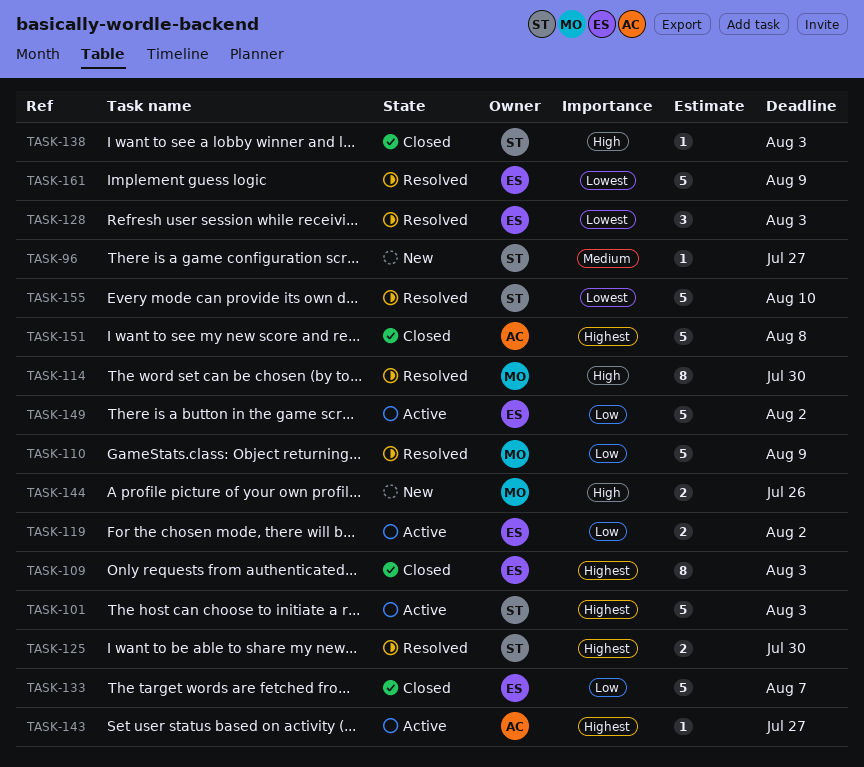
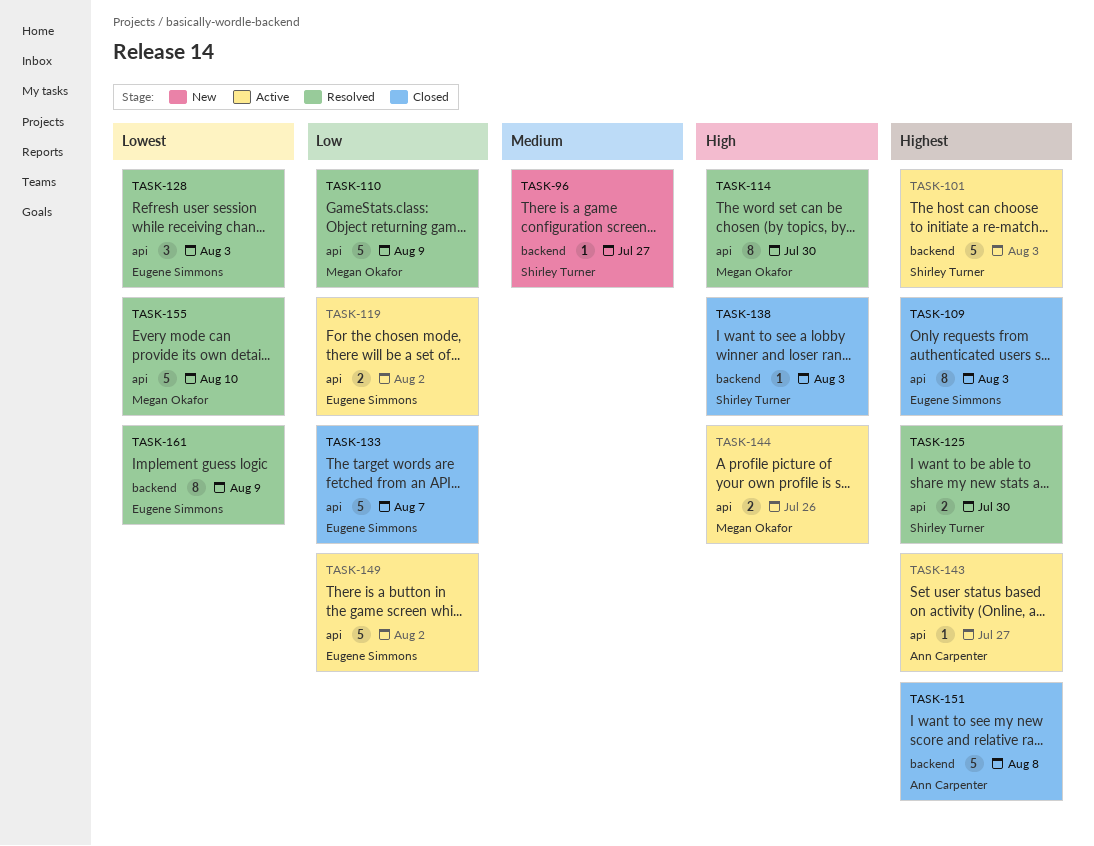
TASK-144, status: New -> Active
TASK-155, owner: Shirley Turner -> Megan Okafor
TASK-161, estimate: 5 -> 8

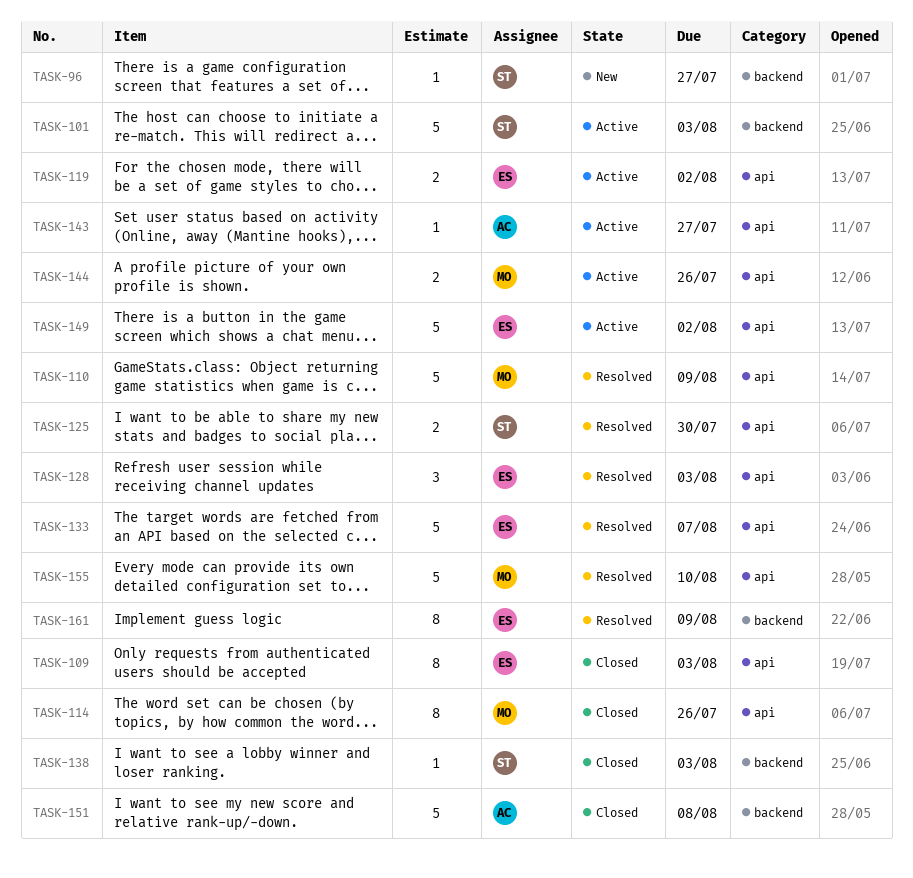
TASK-114, status: Resolved -> Closed
TASK-114, due: Jul 30 -> Jul 26
TASK-133, status: Closed -> Resolved

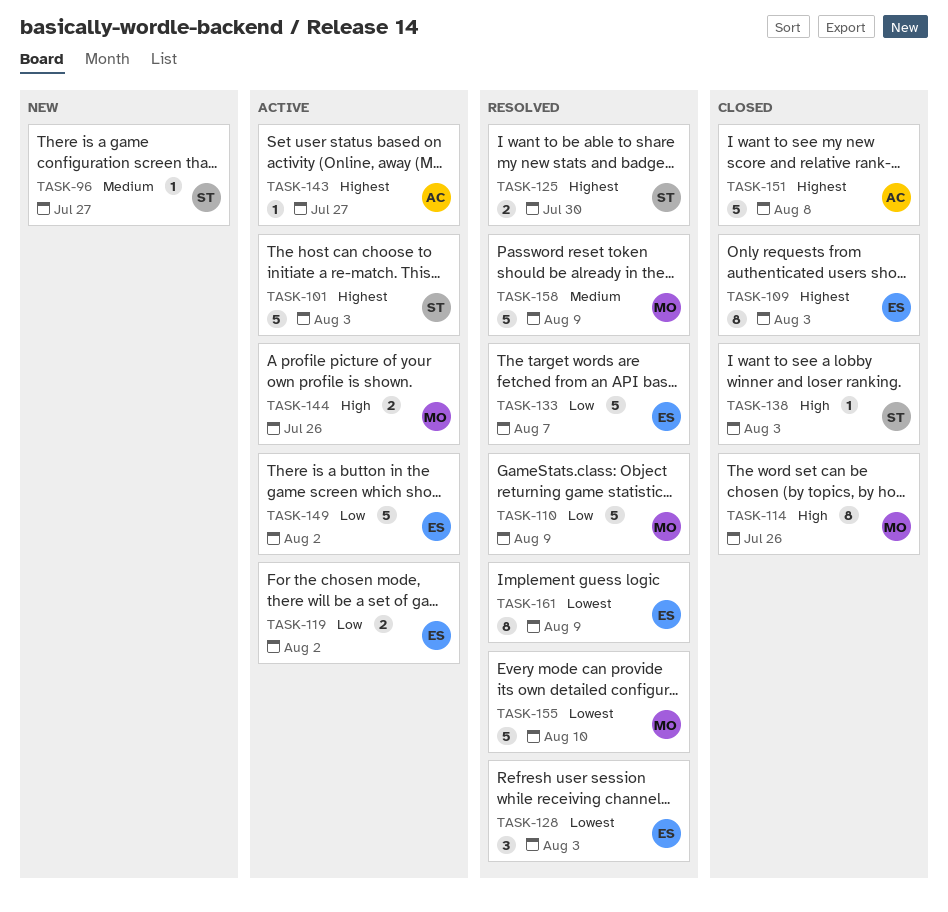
TASK-158: none -> present

